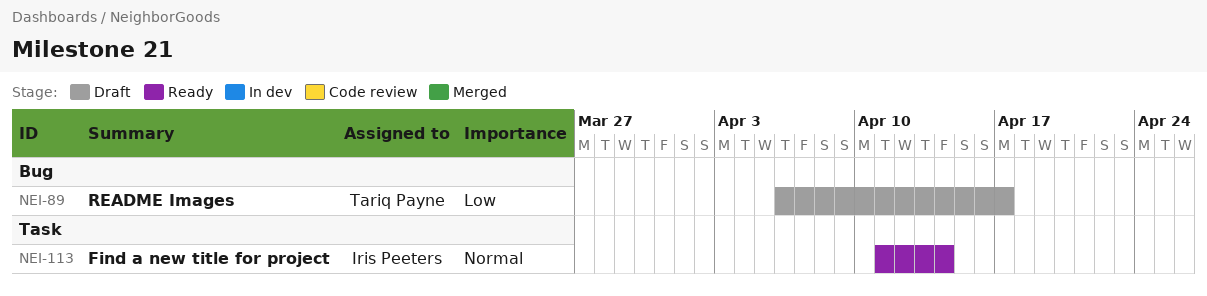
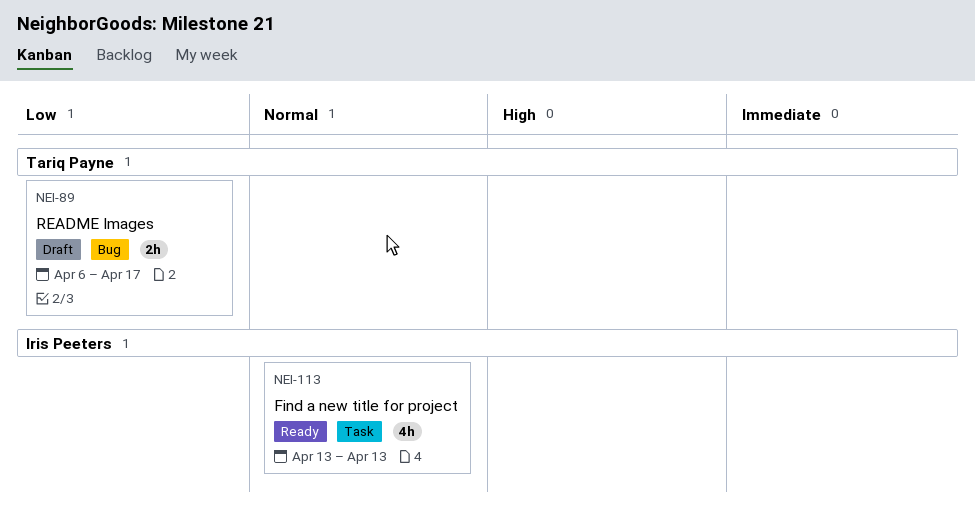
NEI-113, start: Apr 11 -> Apr 13
NEI-113, due: Apr 14 -> Apr 13

